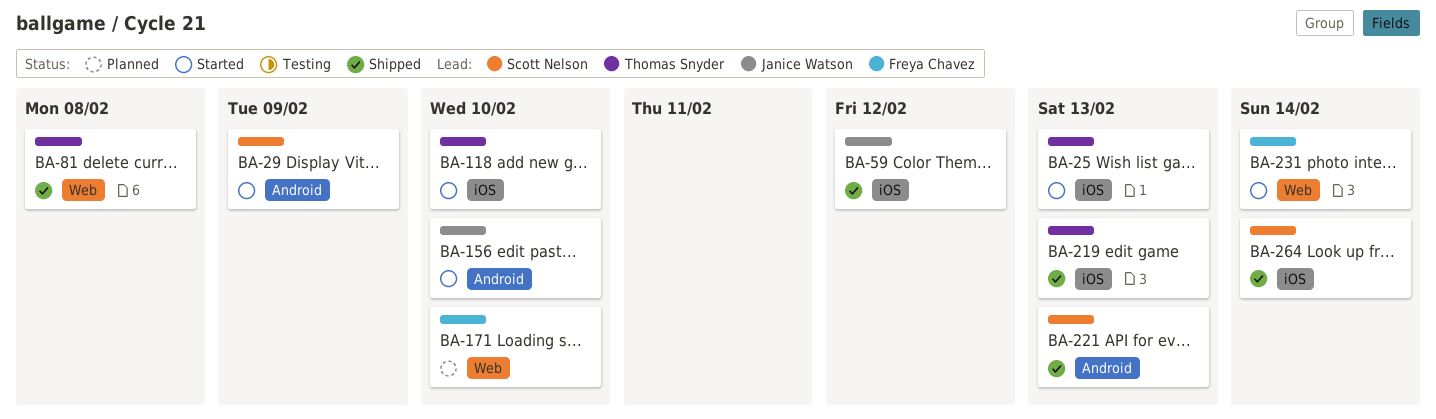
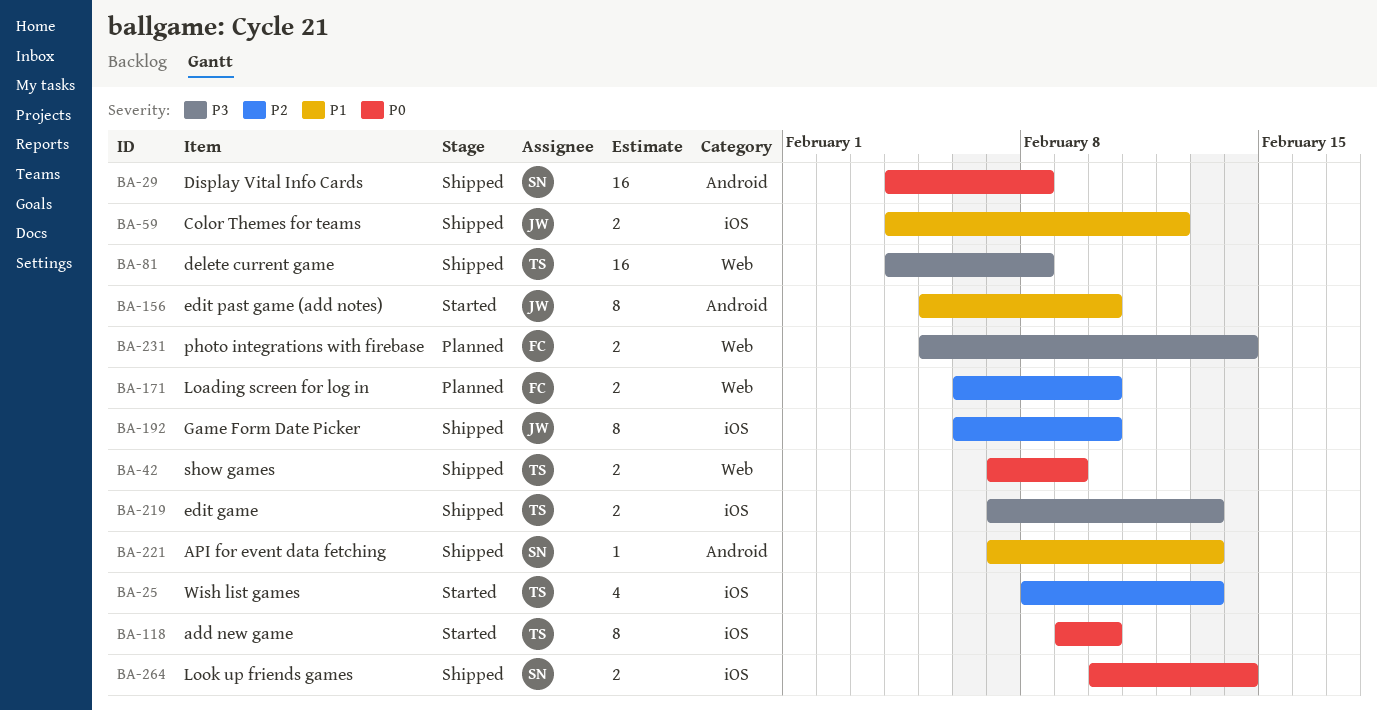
BA-29, status: Started -> Shipped
BA-29, due: Feb 9 -> Feb 8
BA-42: none -> present
BA-192: none -> present
BA-231, status: Started -> Planned

